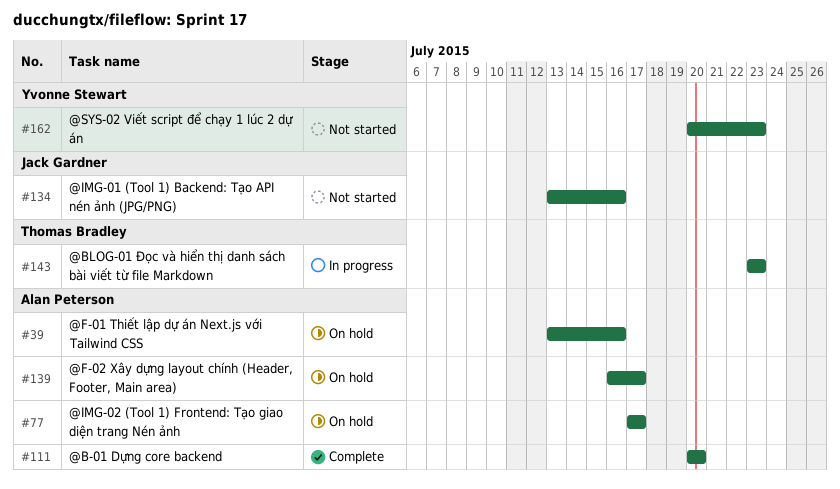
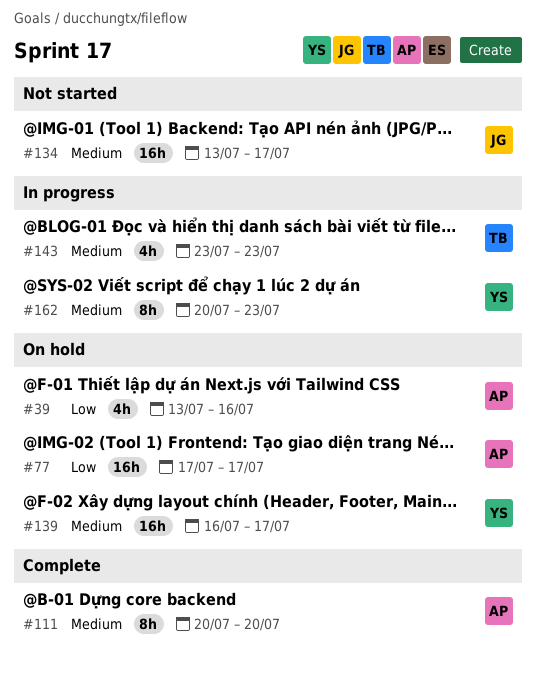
#134, due: Jul 16 -> Jul 17
#139, owner: Alan Peterson -> Yvonne Stewart
#162, status: Not started -> In progress

